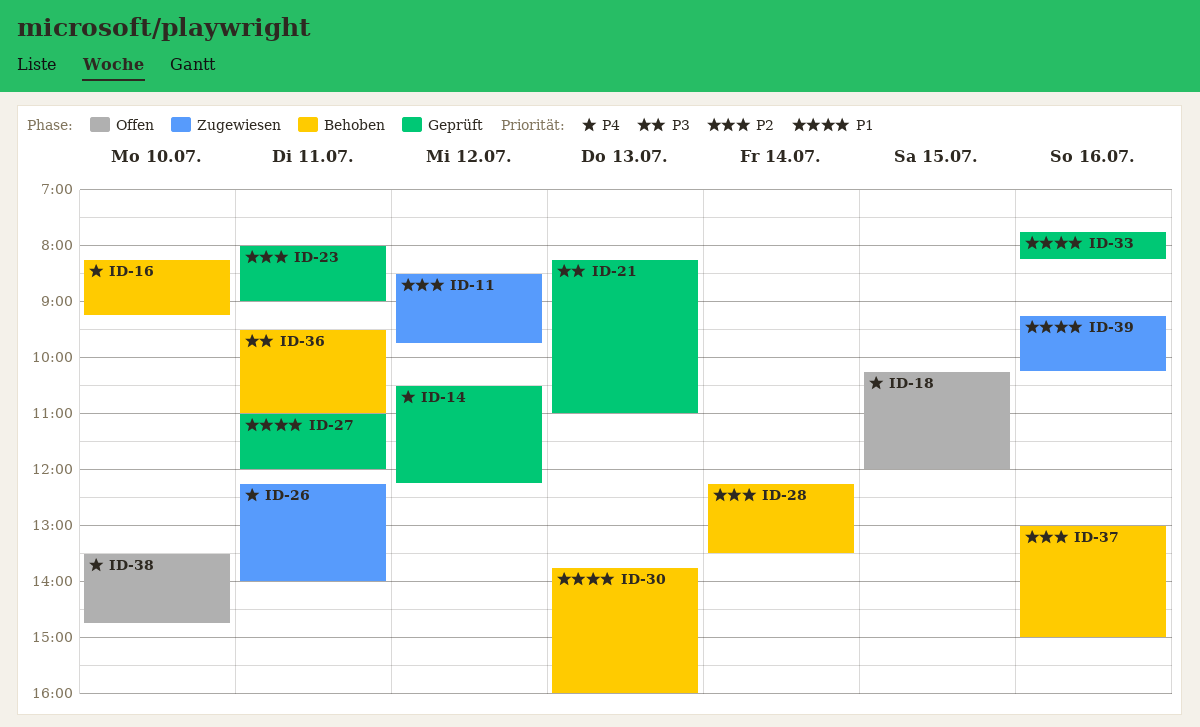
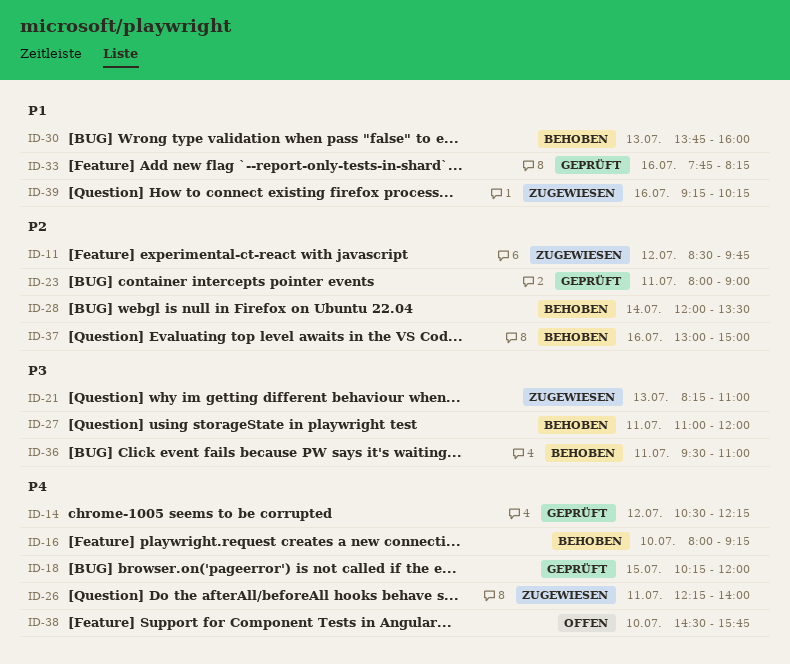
ID-16, begins: 08:15 -> 08:00
ID-18, status: Offen -> Geprüft
ID-21, status: Geprüft -> Zugewiesen
ID-27, status: Geprüft -> Behoben
ID-27, priority: P1 -> P3
ID-28, begins: 12:15 -> 12:00
ID-38, begins: 13:30 -> 14:30
ID-38, ends: 14:45 -> 15:45

